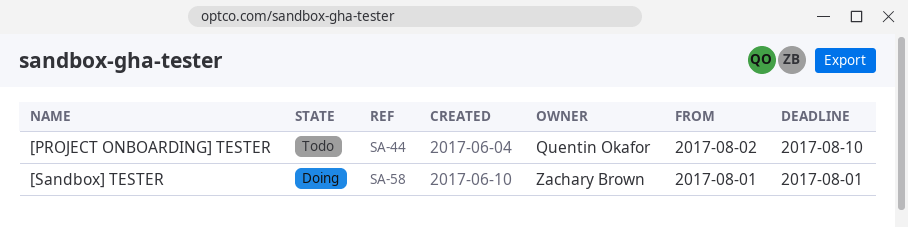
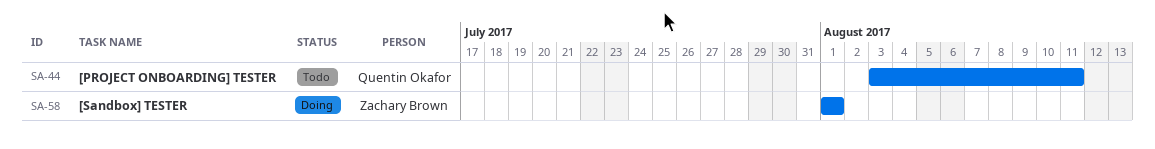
SA-44, start: Aug 2 -> Aug 3
SA-44, due: Aug 10 -> Aug 11

